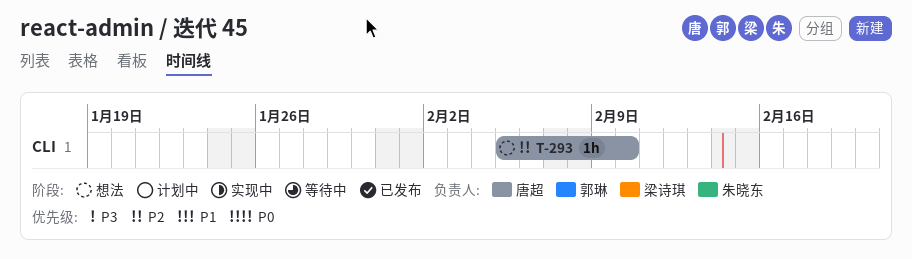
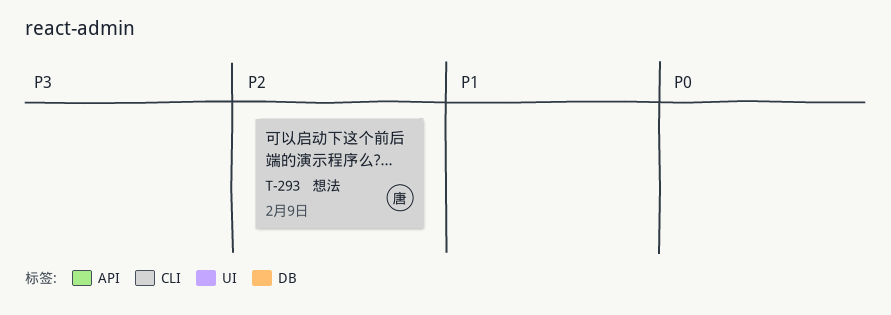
T-293, due: Feb 10 -> Feb 9

